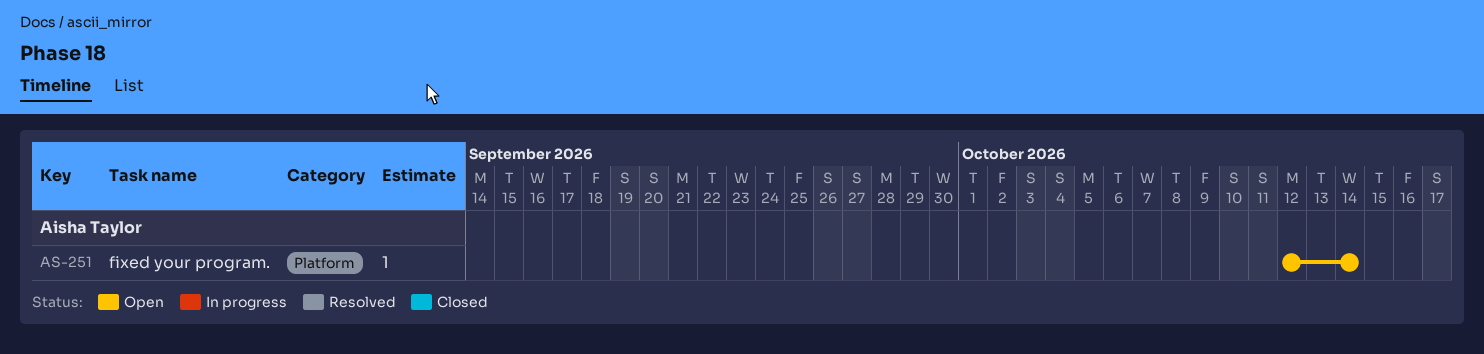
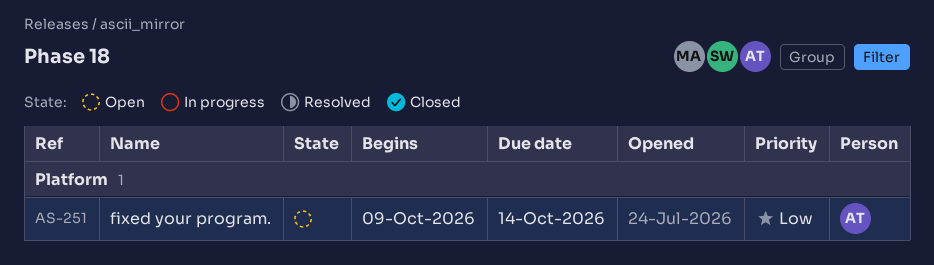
AS-251, start: Oct 12 -> Oct 9

